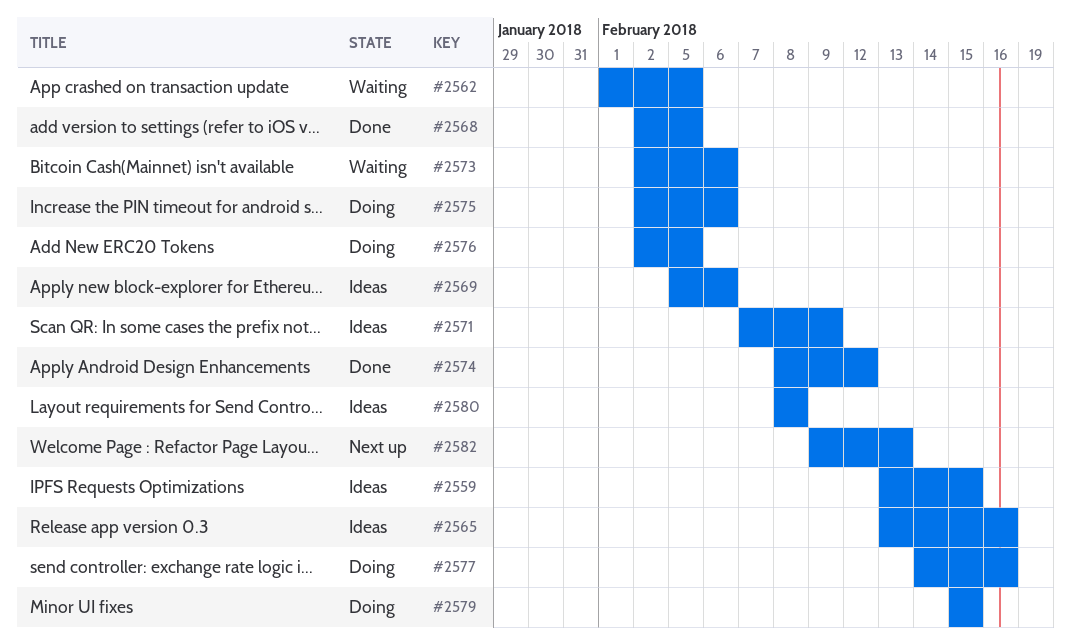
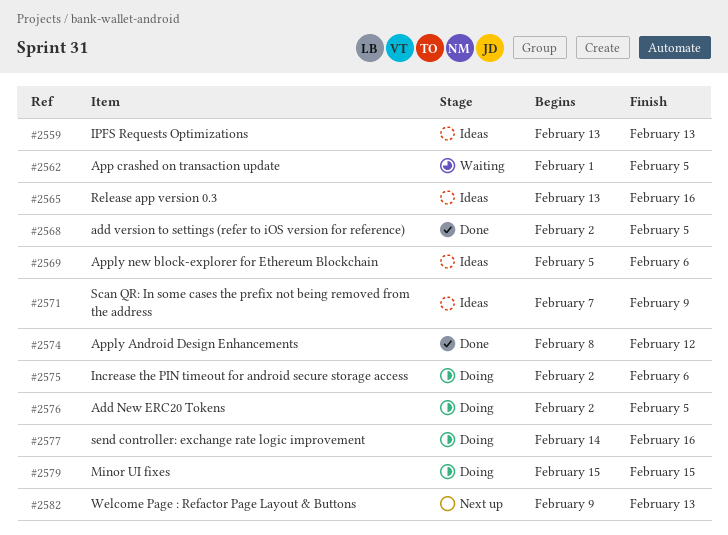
#2559, due: Feb 15 -> Feb 13
#2573: present -> none
#2580: present -> none

